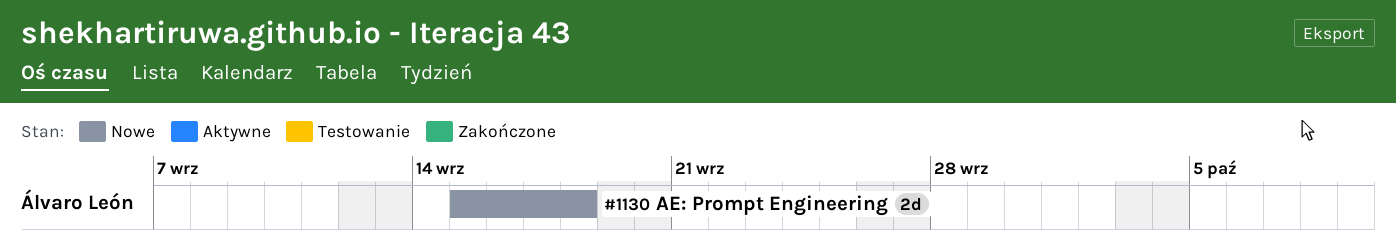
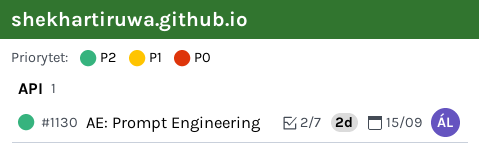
#1130, due: Sep 18 -> Sep 15

